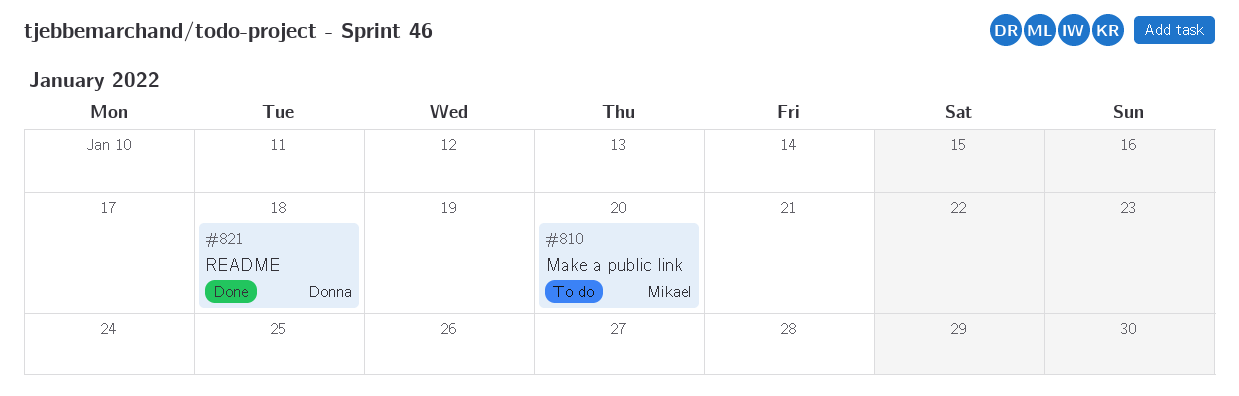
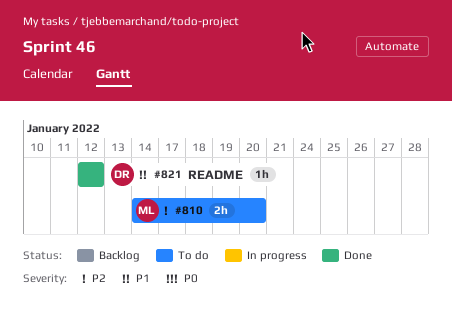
#821, due: Jan 18 -> Jan 12

